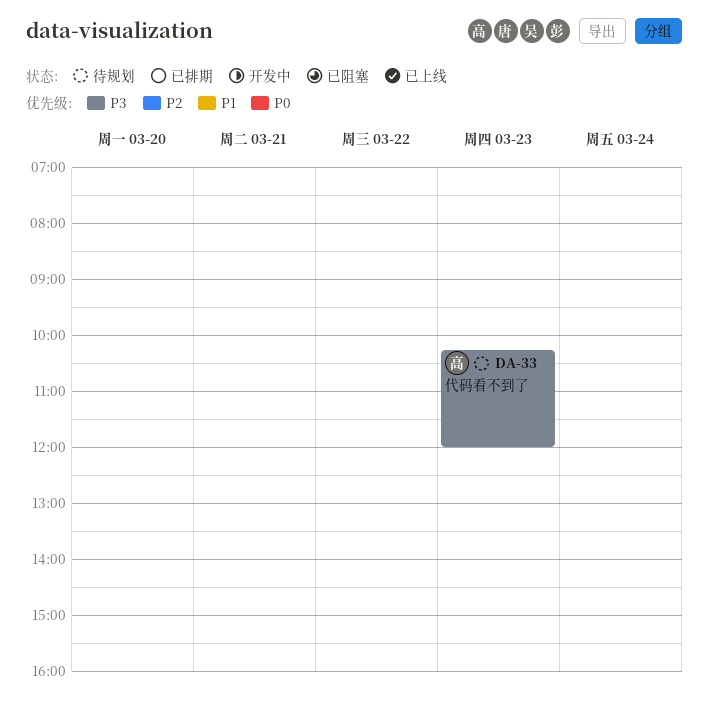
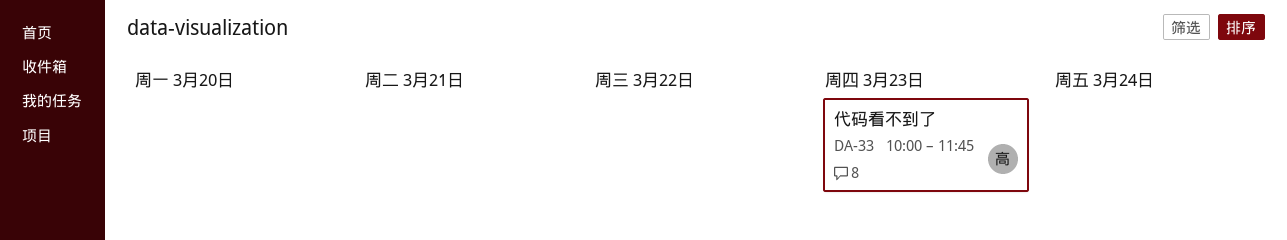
DA-33, begins: 10:15 -> 10:00
DA-33, ends: 12:00 -> 11:45

